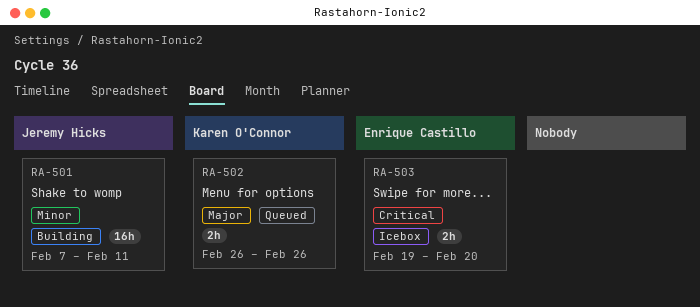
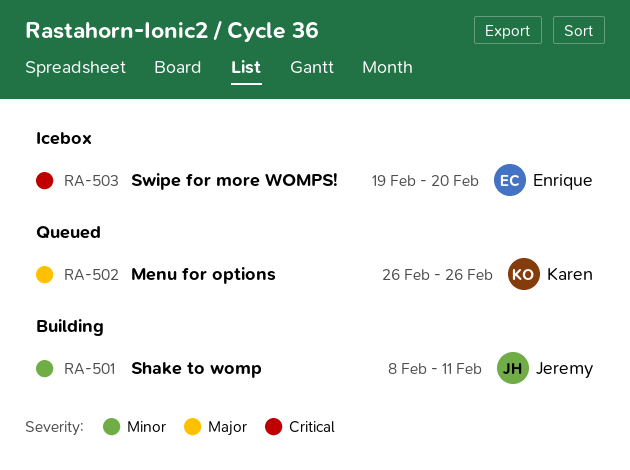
RA-501, start: Feb 7 -> Feb 8

